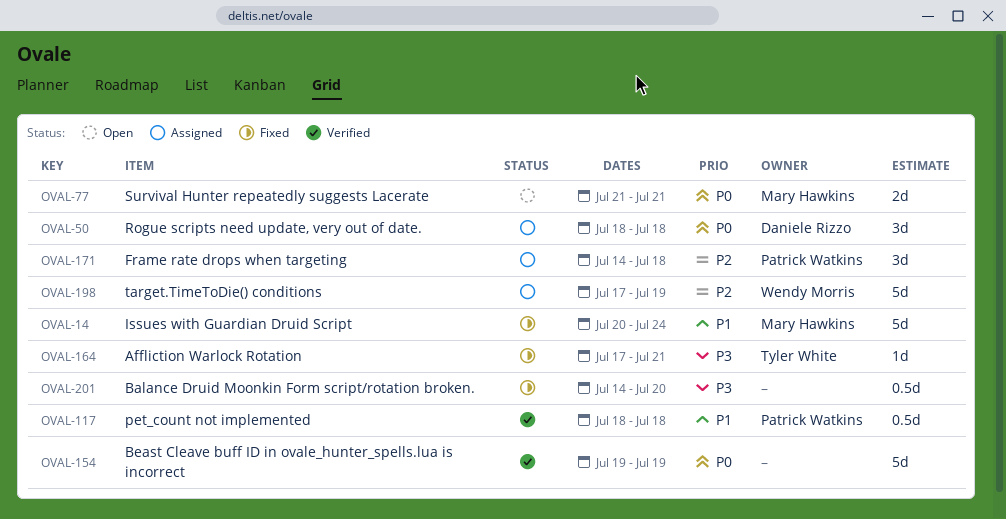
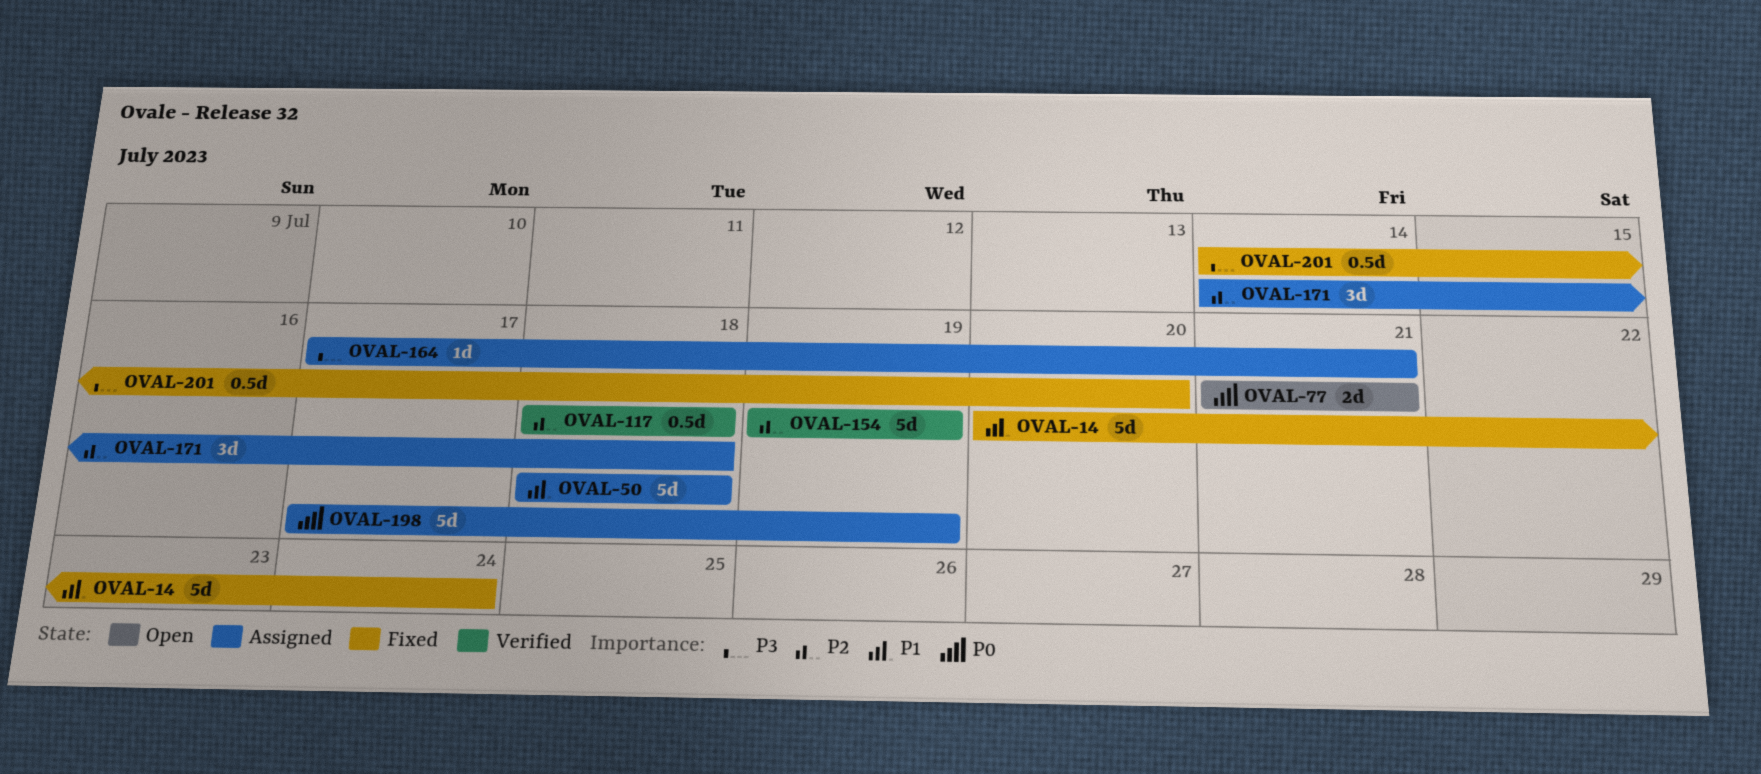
OVAL-50, priority: P0 -> P1
OVAL-50, estimate: 3d -> 5d
OVAL-117, priority: P1 -> P2
OVAL-154, priority: P0 -> P2
OVAL-164, status: Fixed -> Assigned
OVAL-198, priority: P2 -> P0

